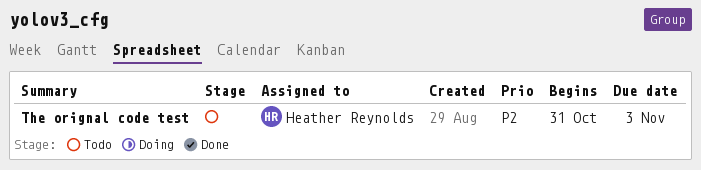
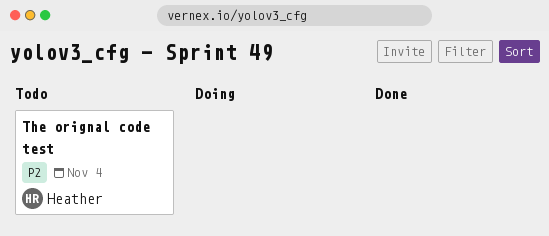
The orignal code test, due: Nov 3 -> Nov 4

